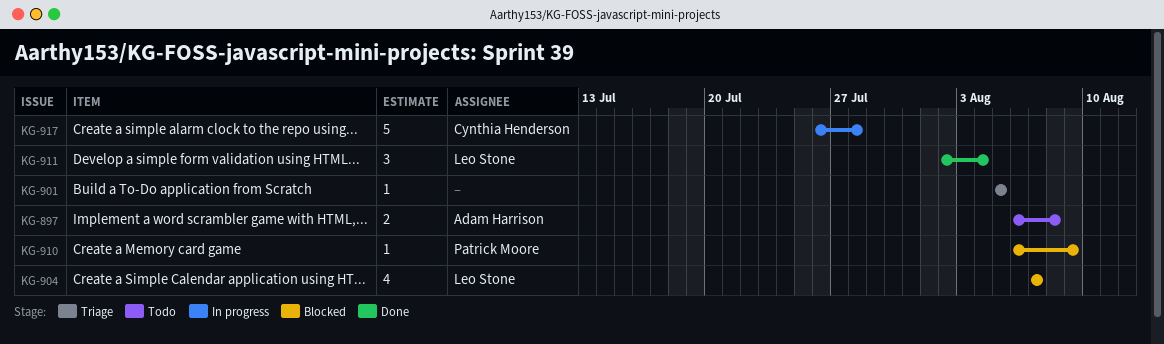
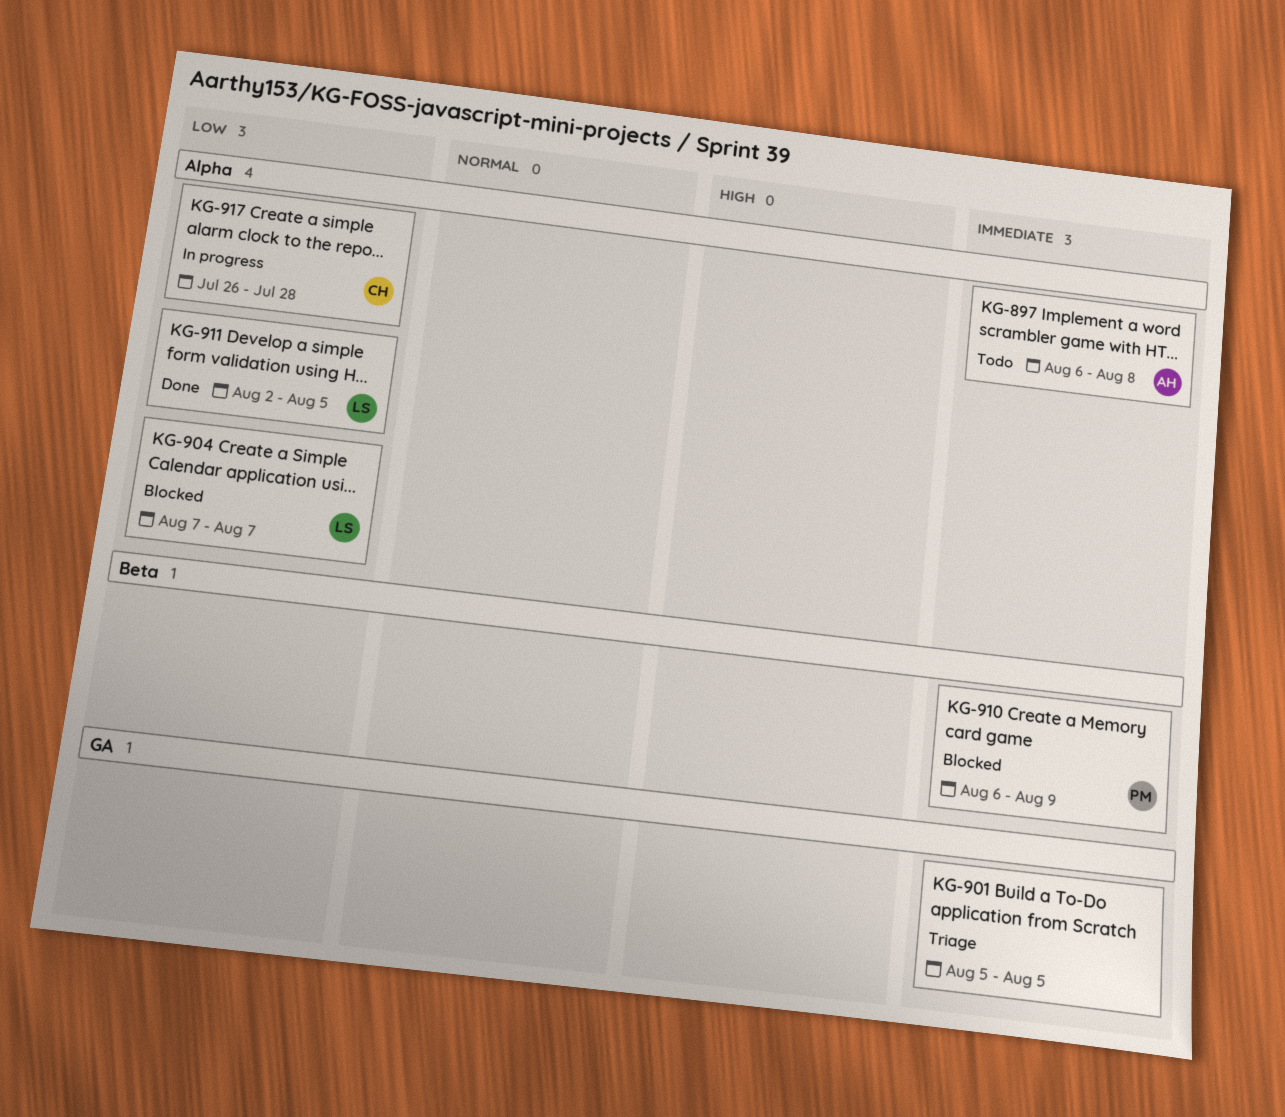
KG-911, due: Aug 4 -> Aug 5

